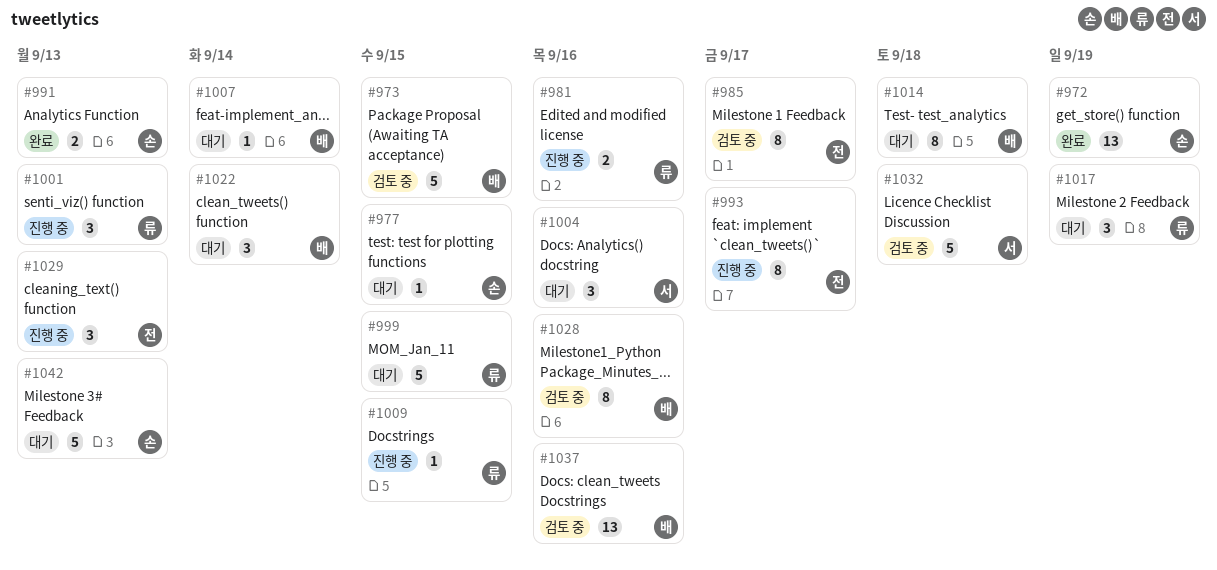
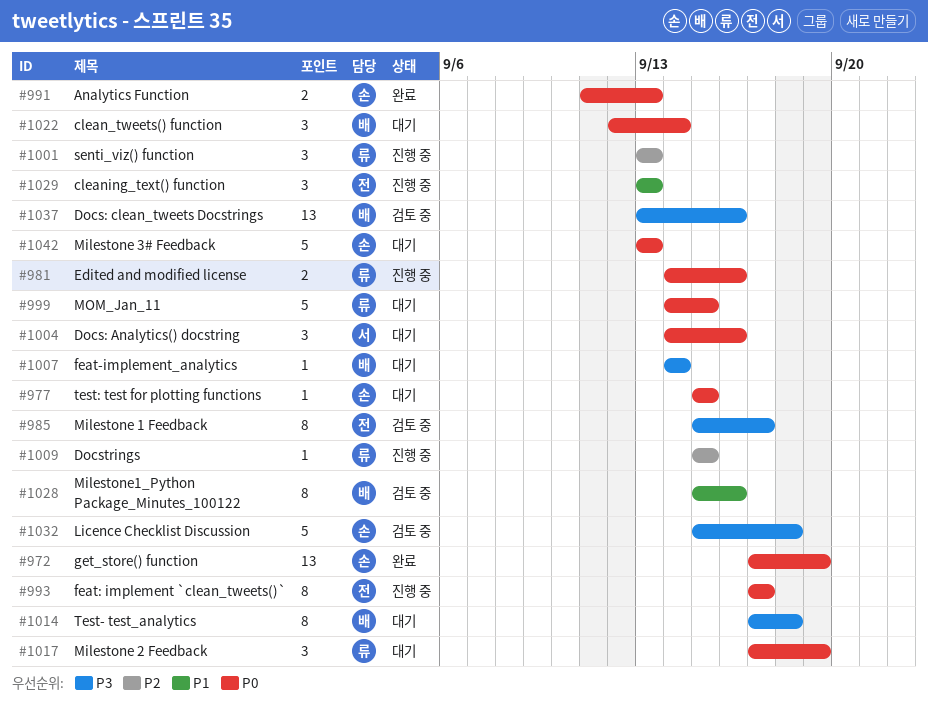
#973: present -> none
#1032, owner: 서 -> 손

